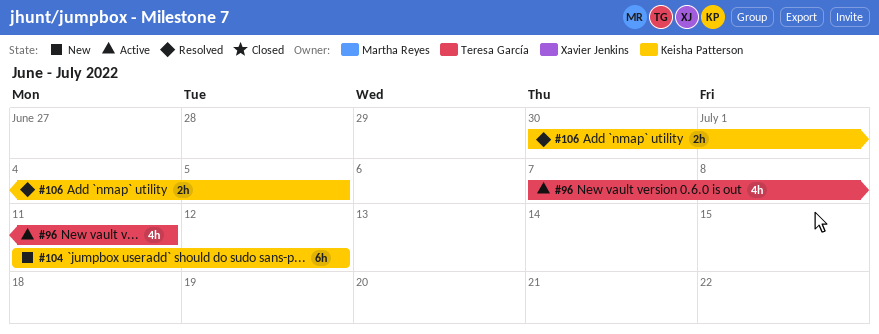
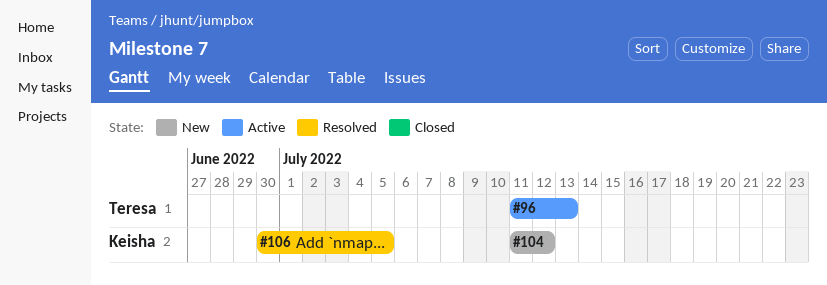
#96, start: Jul 7 -> Jul 11
#96, due: Jul 11 -> Jul 13

